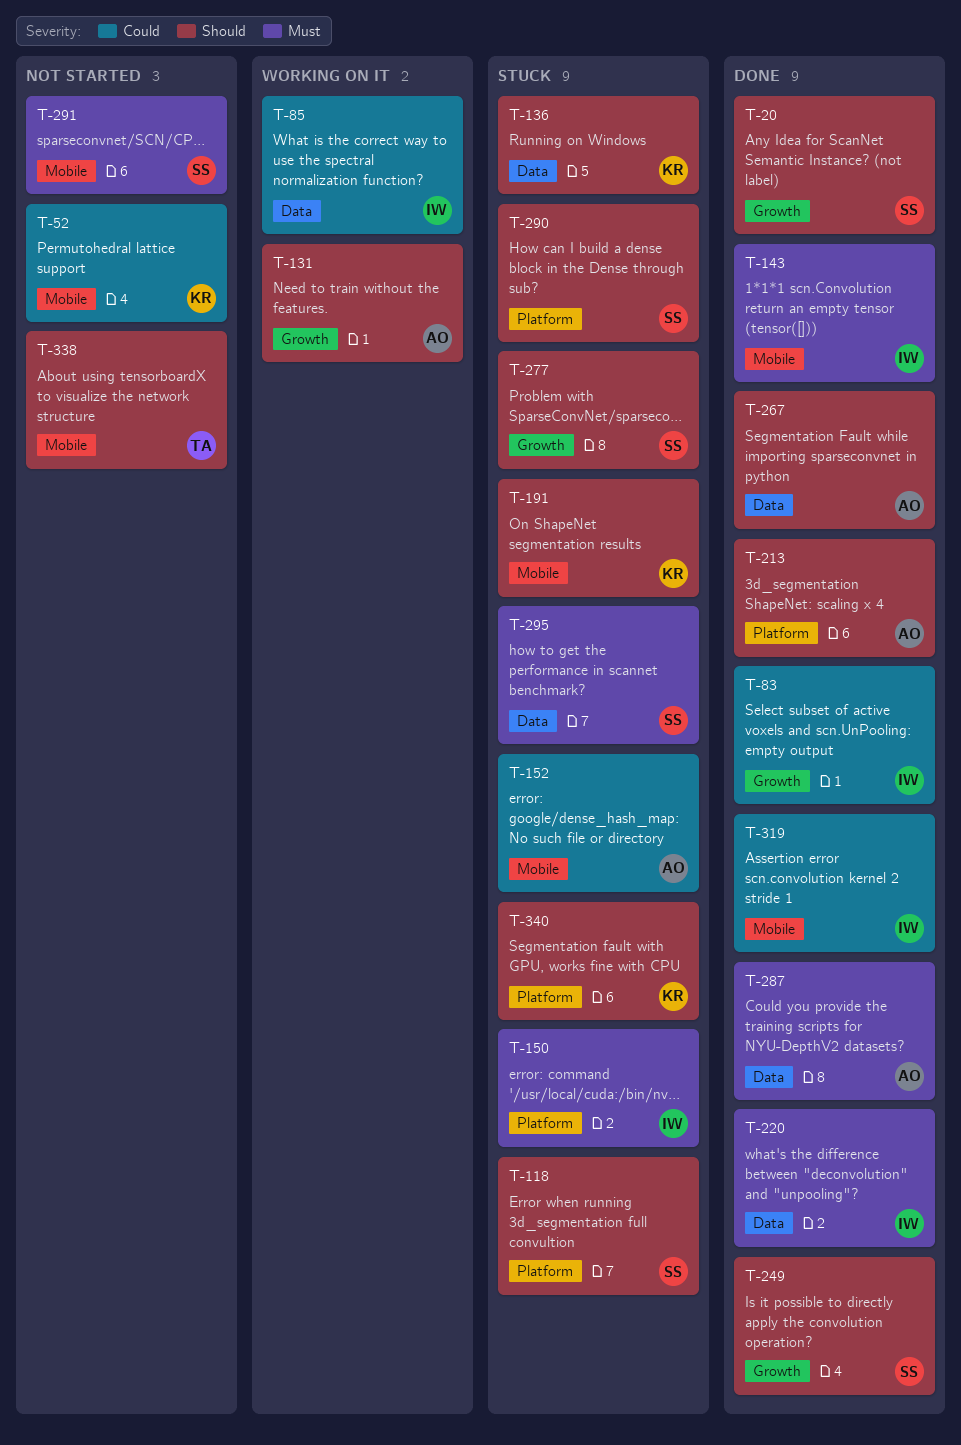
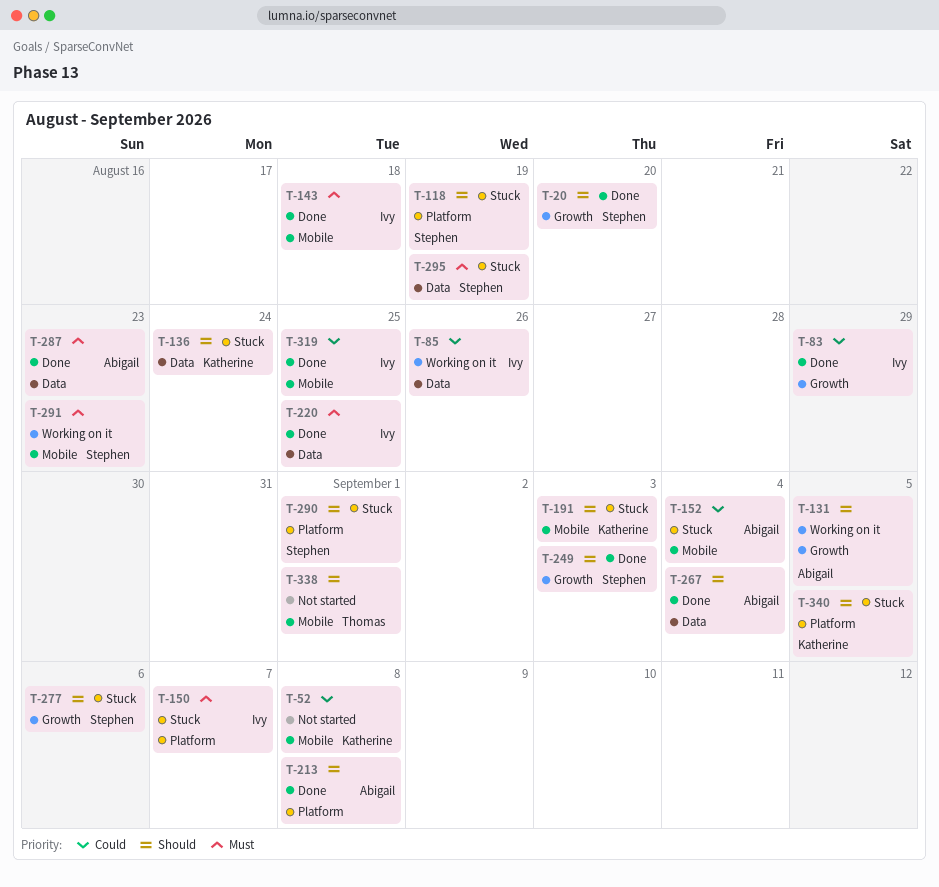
T-291, status: Not started -> Working on it

